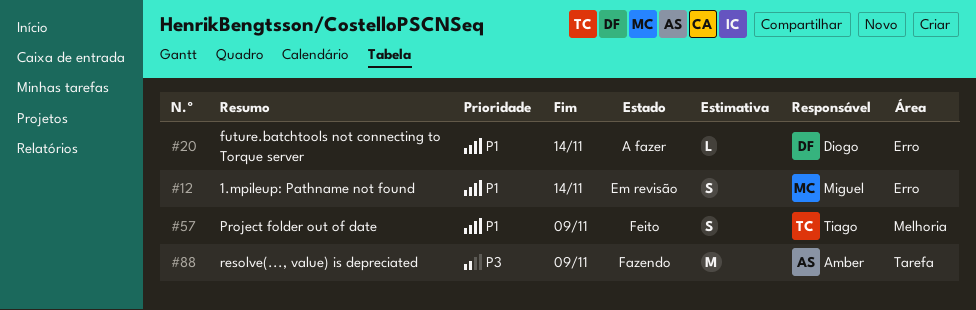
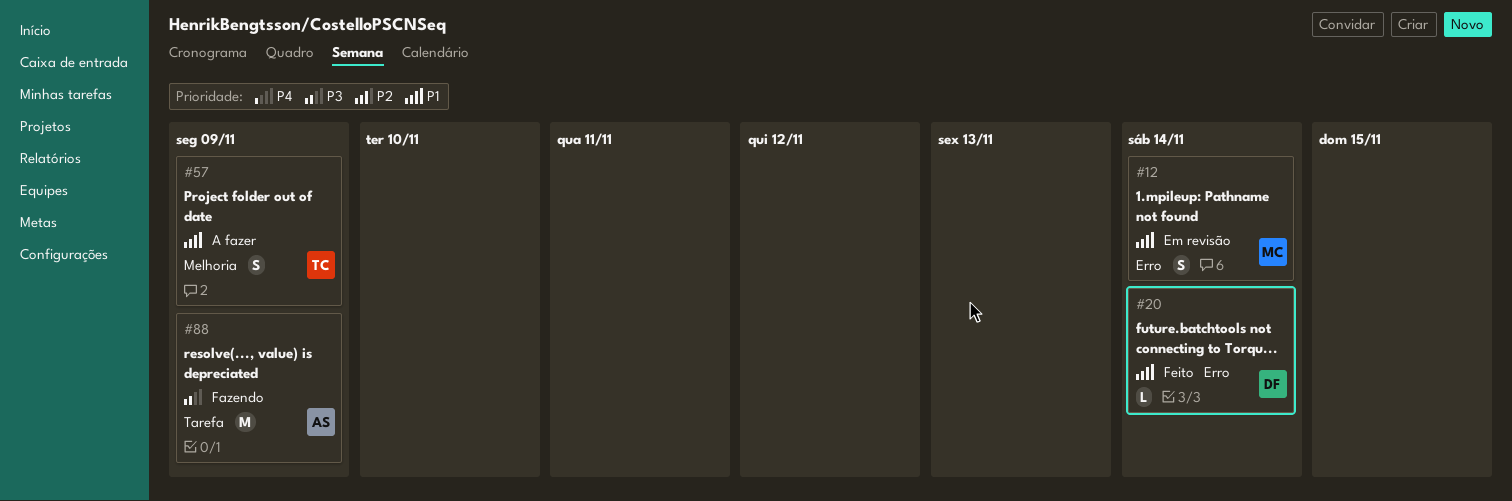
#20, status: A fazer -> Feito
#57, status: Feito -> A fazer

